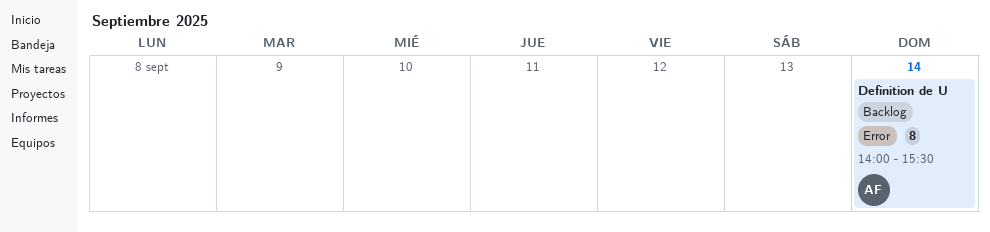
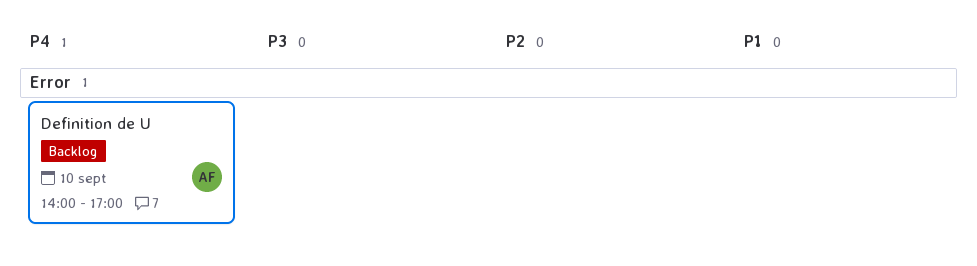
Definition de U, day: Sep 14 -> Sep 10
Definition de U, ends: 15:30 -> 17:00

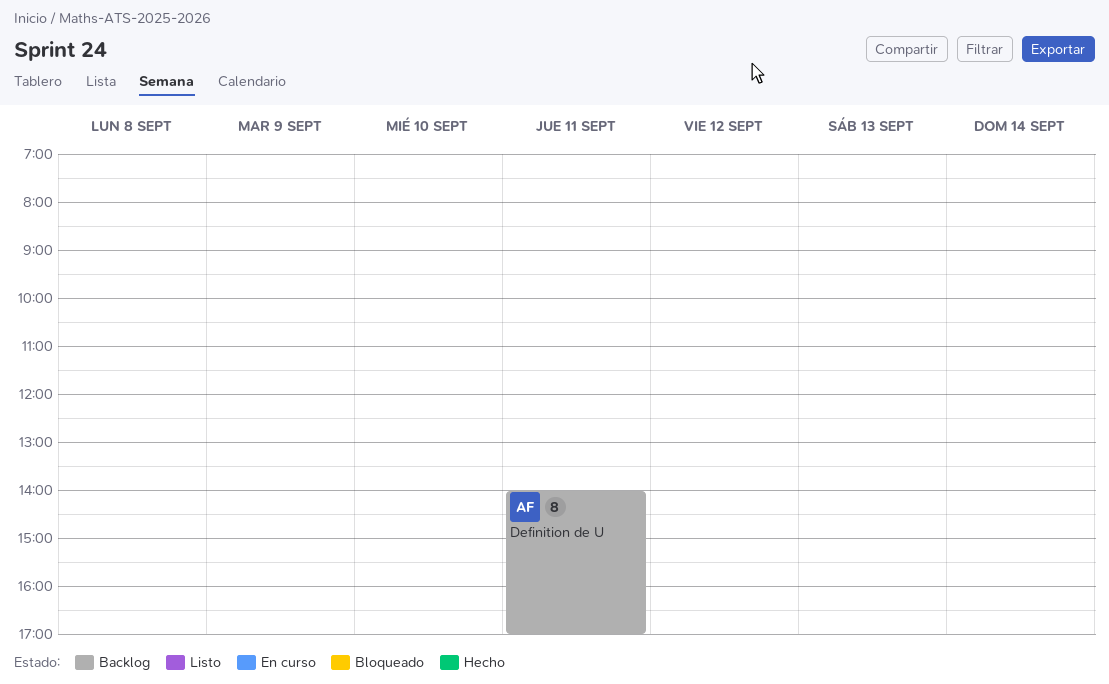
Definition de U, day: Sep 10 -> Sep 11

